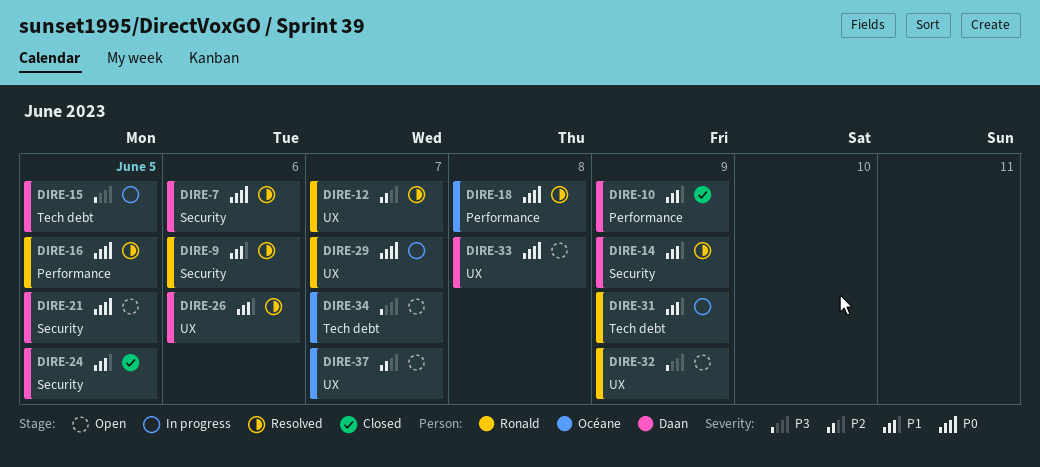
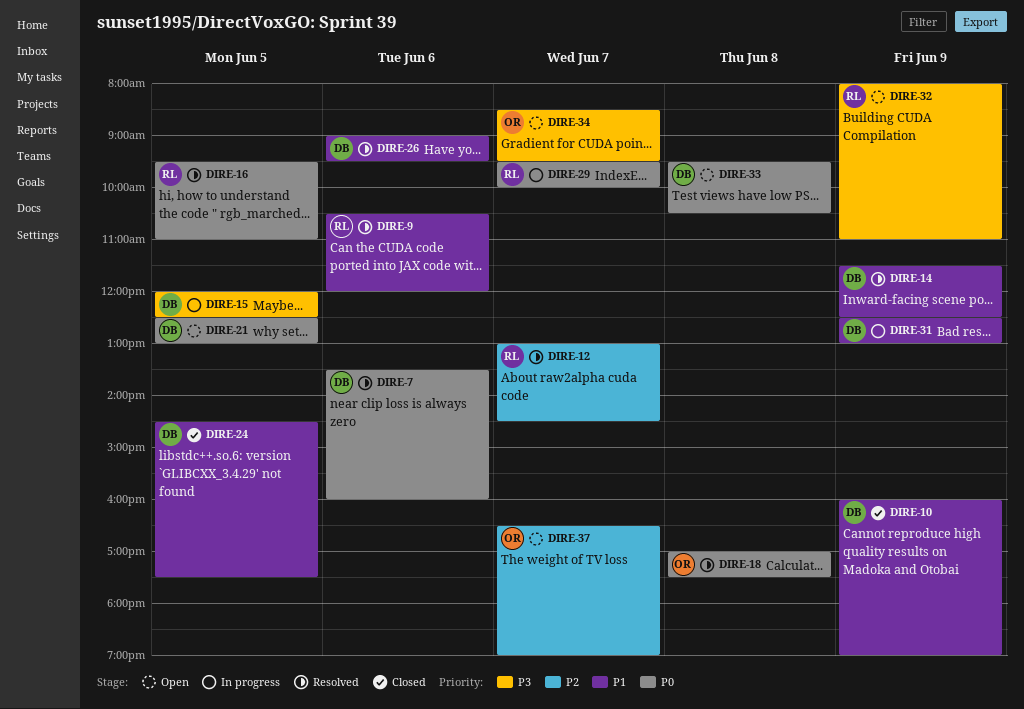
DIRE-31, owner: Ronald -> Daan

